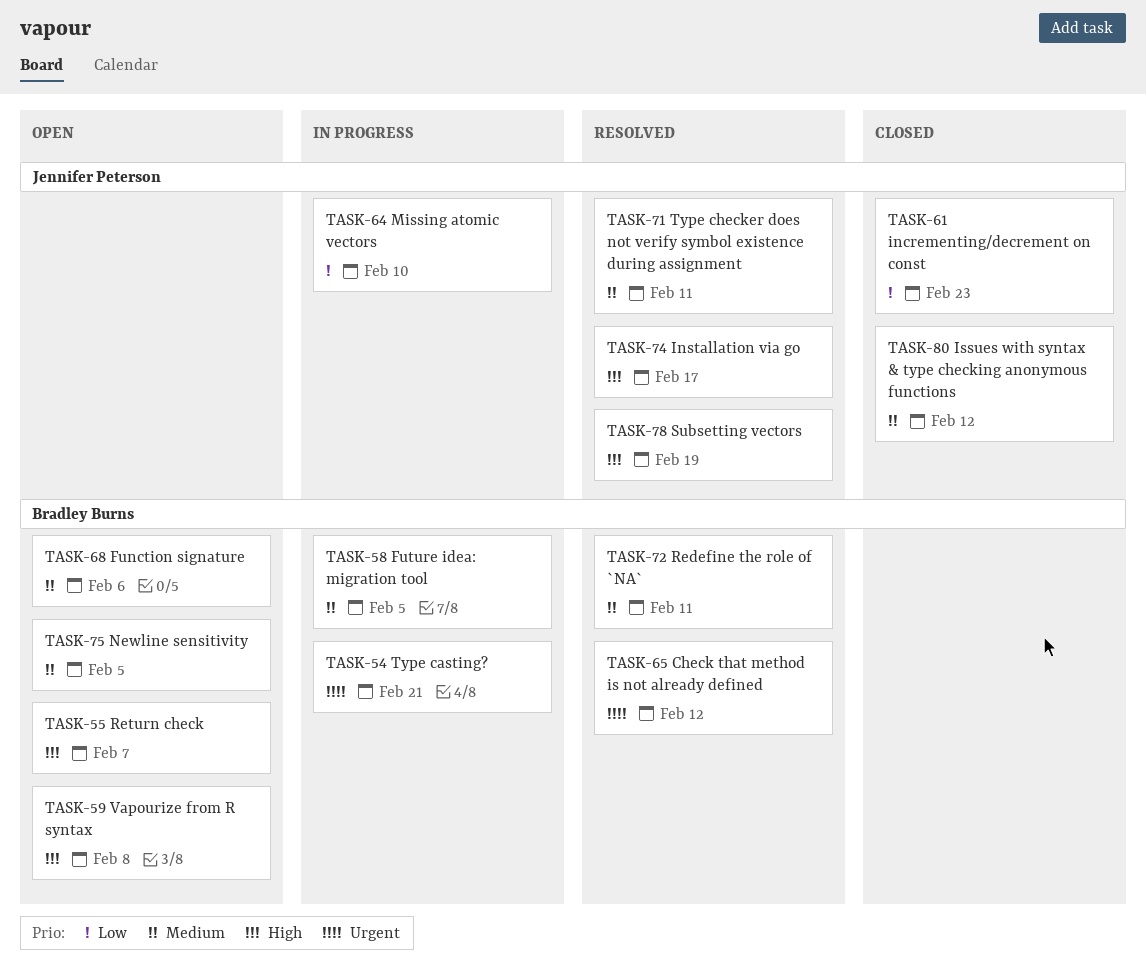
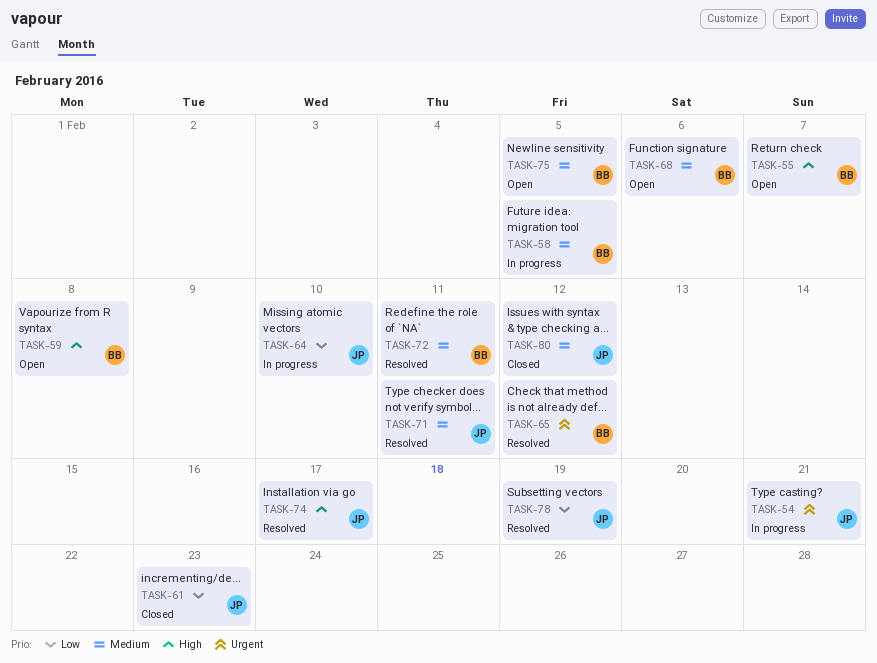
TASK-54, owner: Bradley Burns -> Jennifer Peterson
TASK-78, priority: High -> Low

